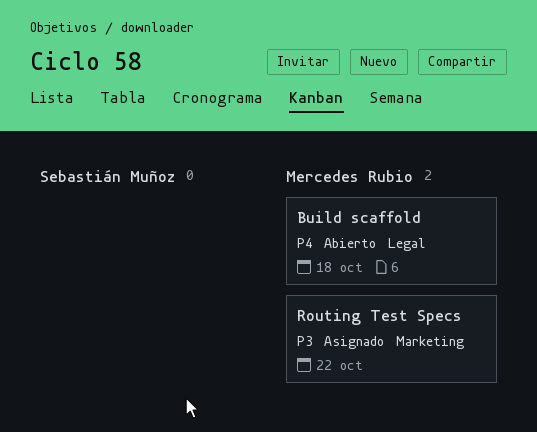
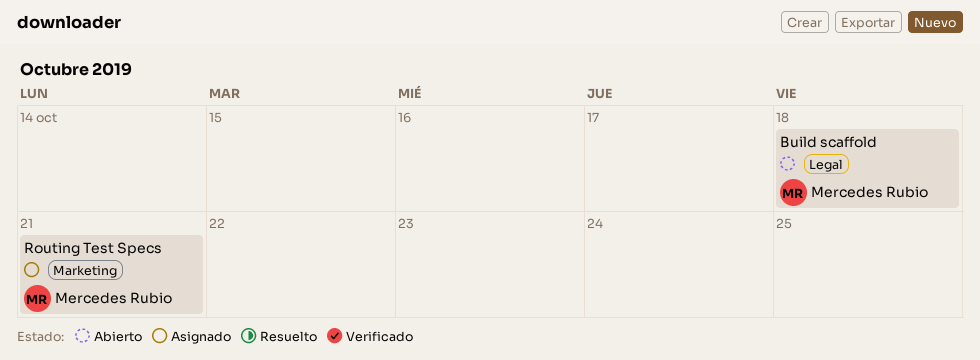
Routing Test Specs, due: Oct 22 -> Oct 21

